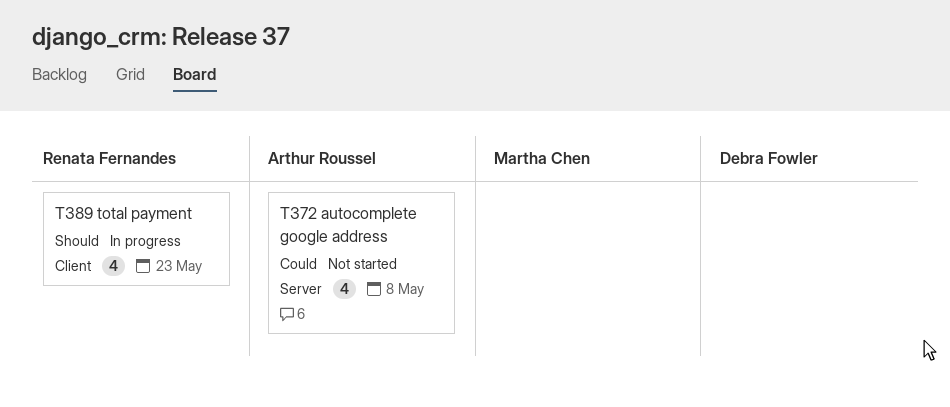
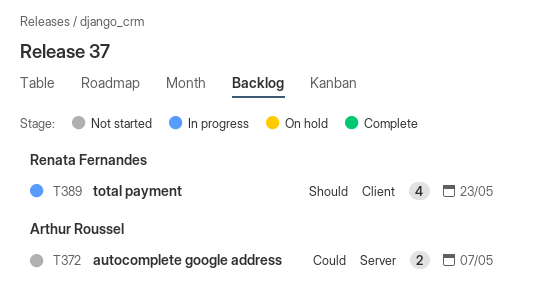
T372, estimate: 4 -> 2
T372, due: May 8 -> May 7

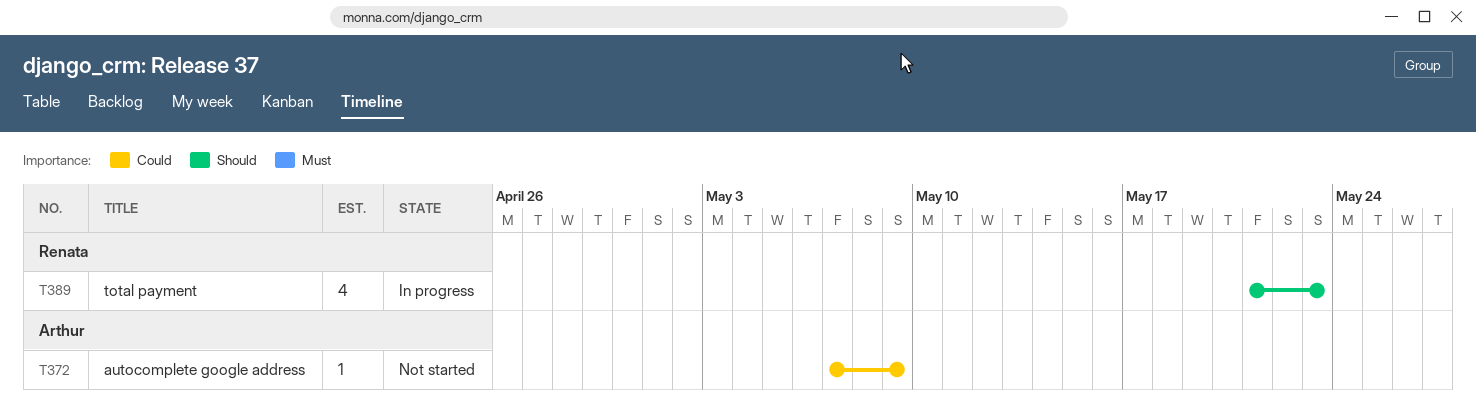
T372, estimate: 2 -> 1
T372, due: May 7 -> May 9

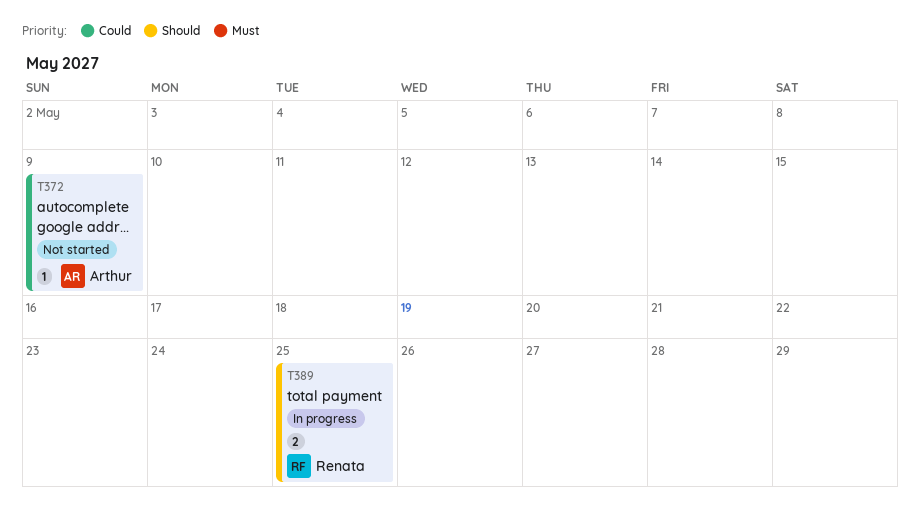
T389, estimate: 4 -> 2
T389, due: May 23 -> May 25

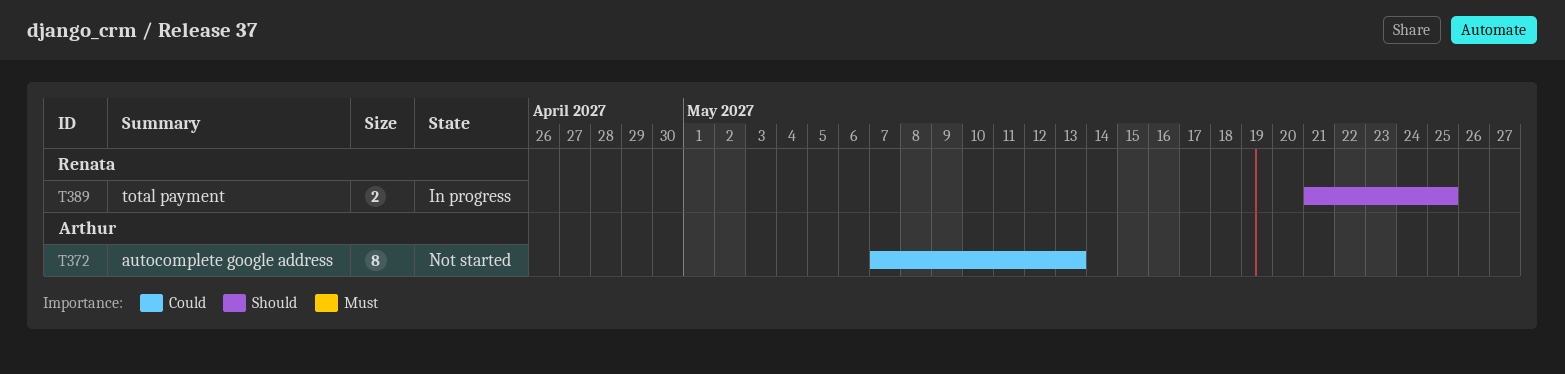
T372, estimate: 1 -> 8
T372, due: May 9 -> May 13

